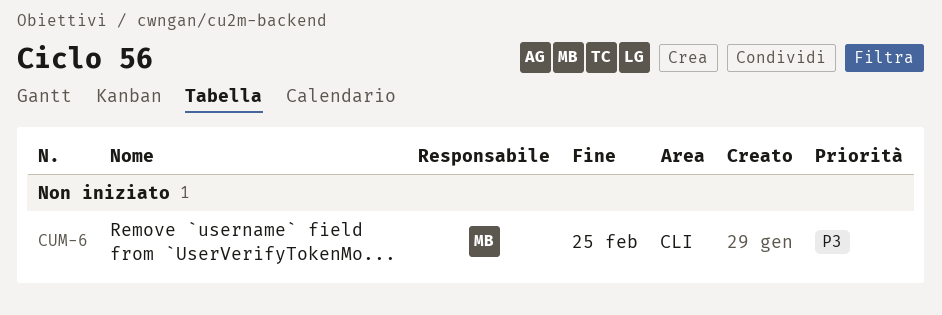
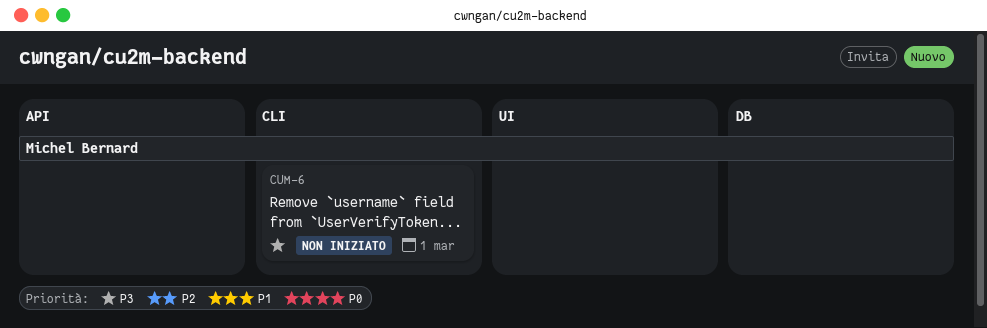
CUM-6, due: Feb 25 -> Mar 1

